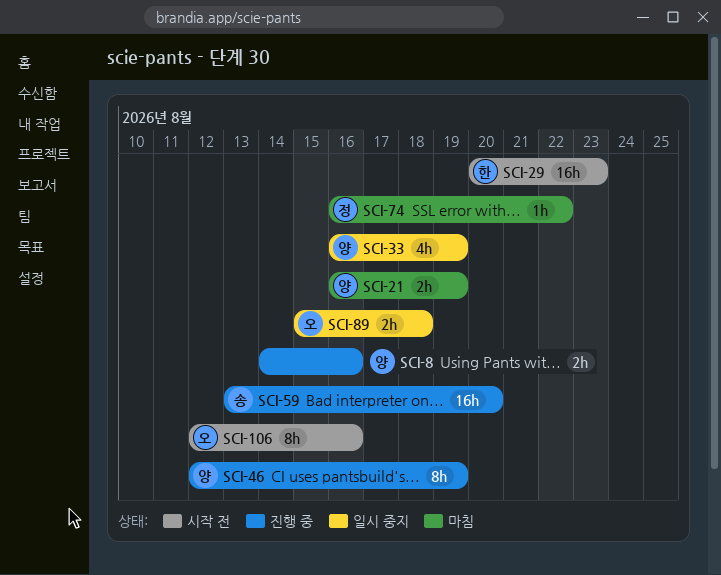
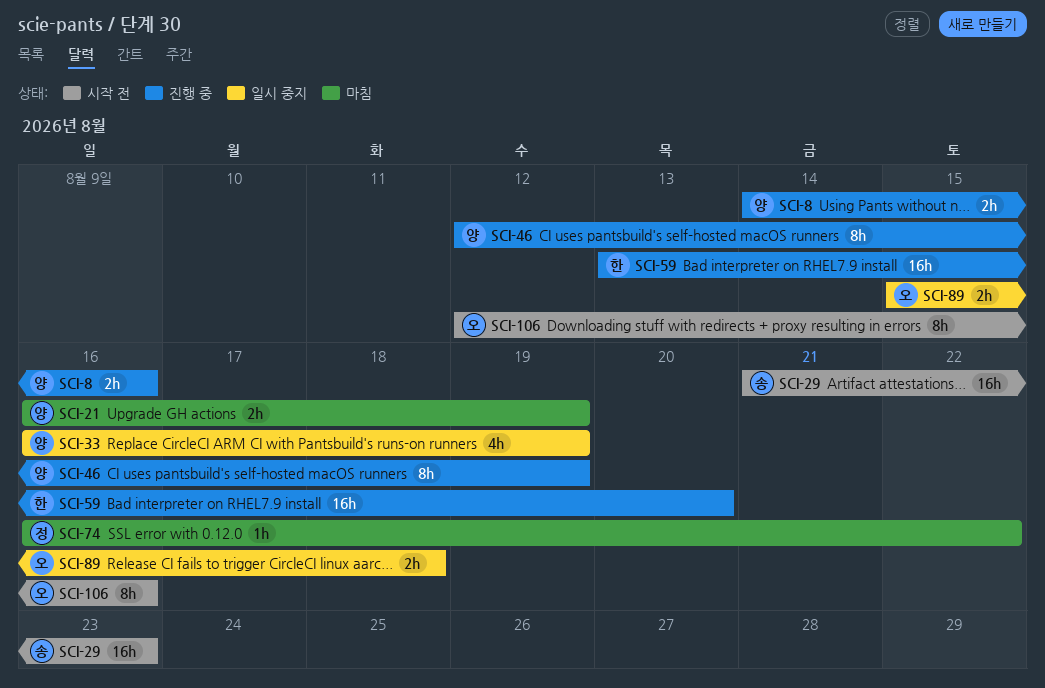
SCI-29, owner: 한 -> 송
SCI-29, start: Aug 20 -> Aug 21
SCI-59, owner: 송 -> 한

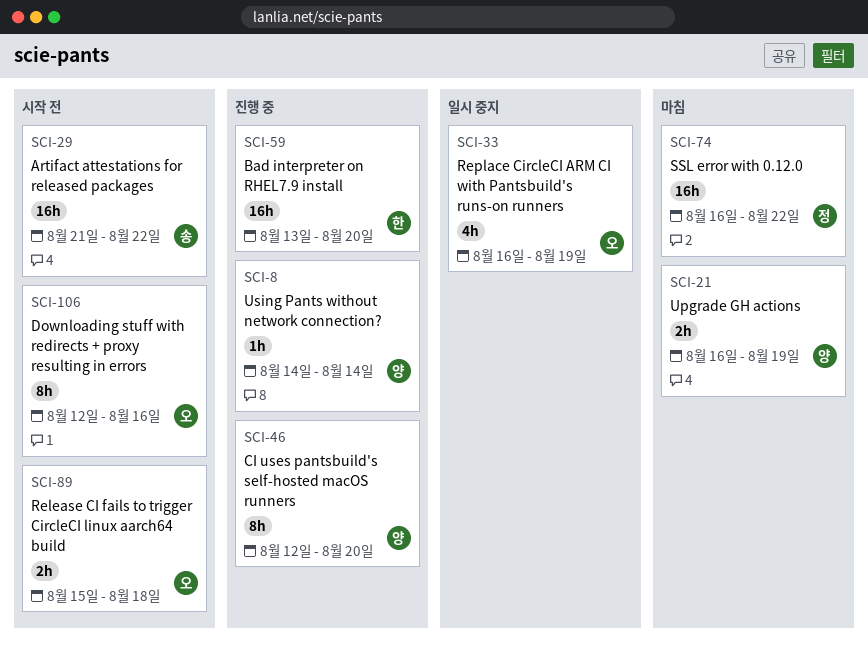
SCI-8, estimate: 2h -> 1h
SCI-8, due: Aug 16 -> Aug 14
SCI-29, due: Aug 23 -> Aug 22
SCI-33, owner: 양 -> 오
SCI-46, due: Aug 19 -> Aug 20
SCI-74, estimate: 1h -> 16h
SCI-89, status: 일시 중지 -> 시작 전

